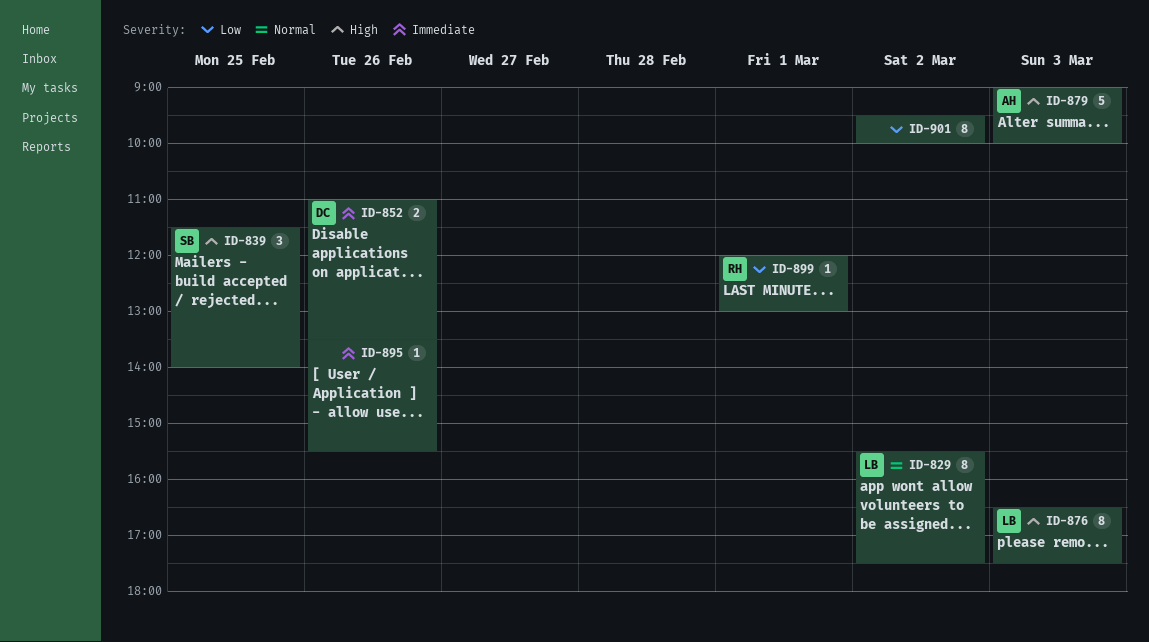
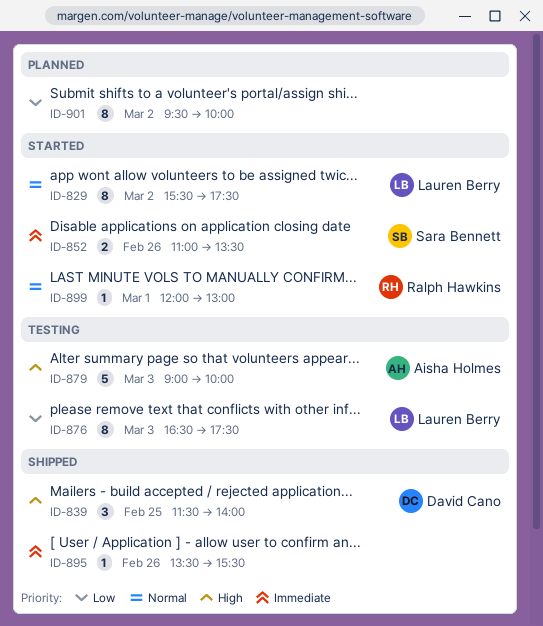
ID-839, owner: Sara Bennett -> David Cano
ID-852, owner: David Cano -> Sara Bennett
ID-876, priority: High -> Low
ID-899, priority: Low -> Normal

